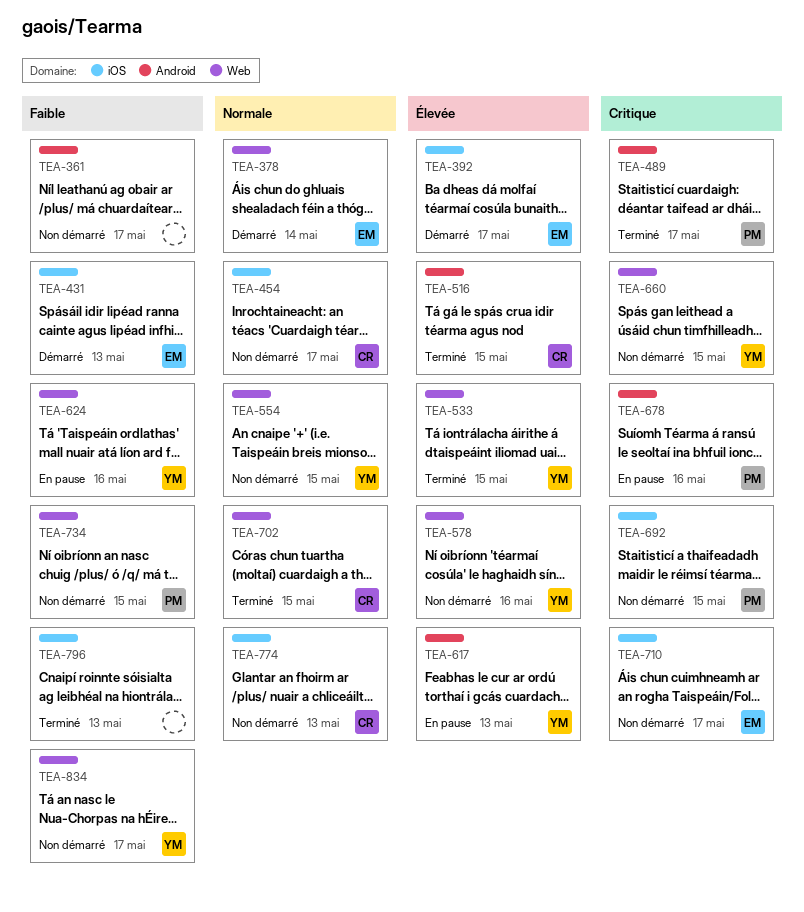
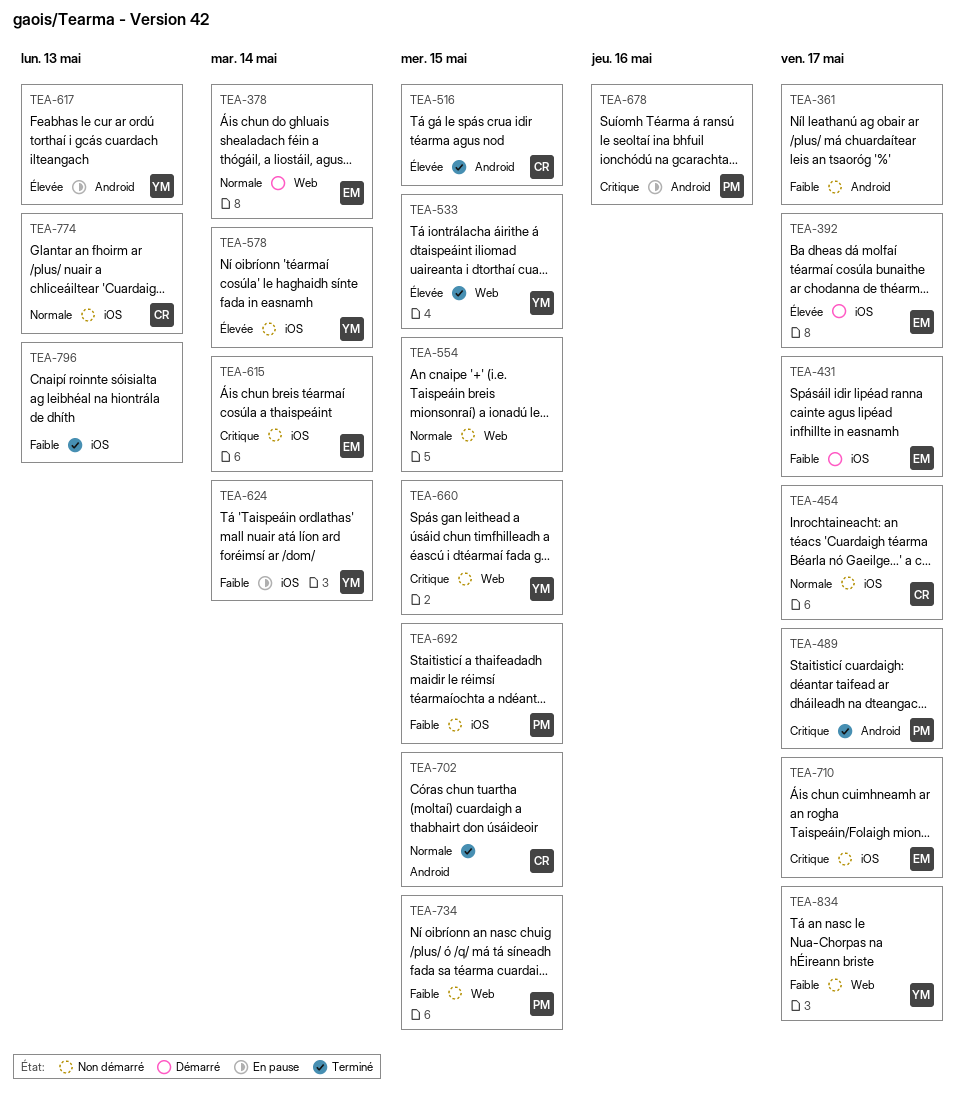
TEA-431, due: May 13 -> May 17
TEA-554, owner: YM -> none
TEA-578, label: Web -> iOS
TEA-578, due: May 16 -> May 14
TEA-615: none -> present
TEA-624, label: Web -> iOS
TEA-624, due: May 16 -> May 14
TEA-692, priority: Critique -> Faible
TEA-702, label: Web -> Android

